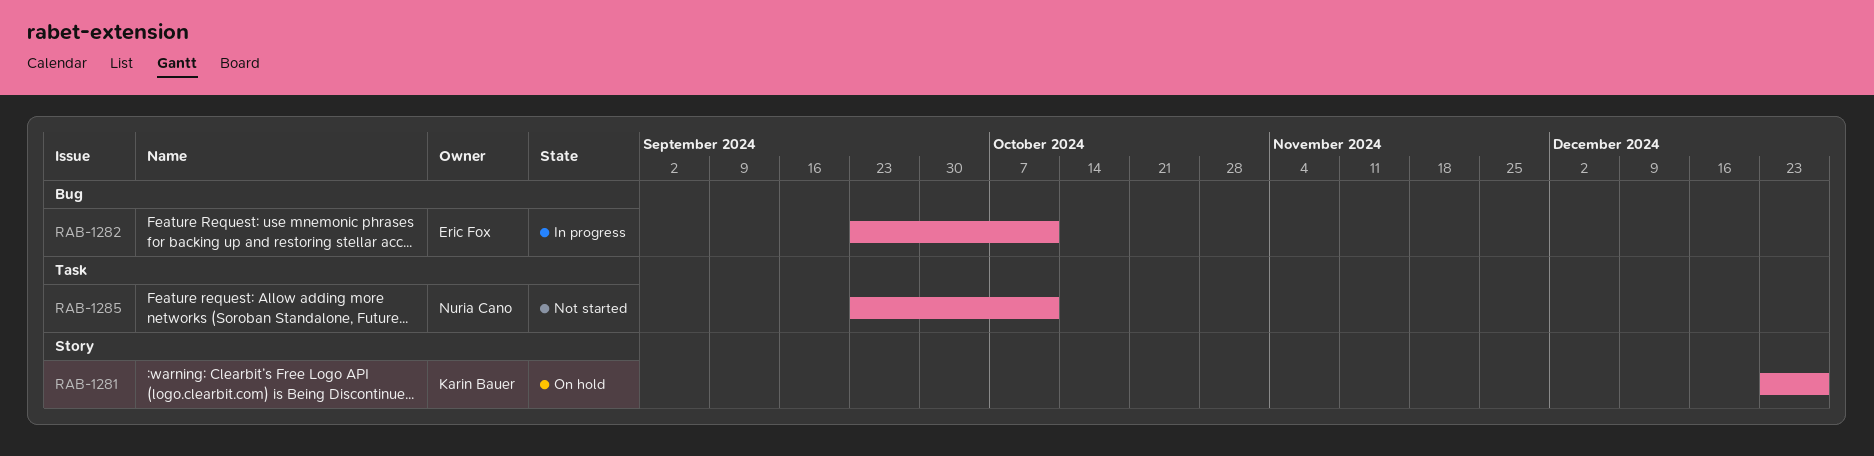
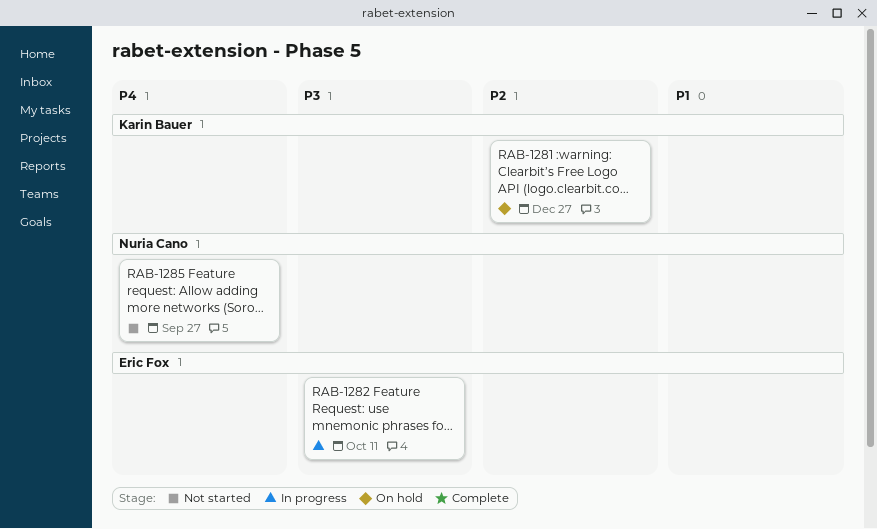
RAB-1285, due: Oct 11 -> Sep 27

